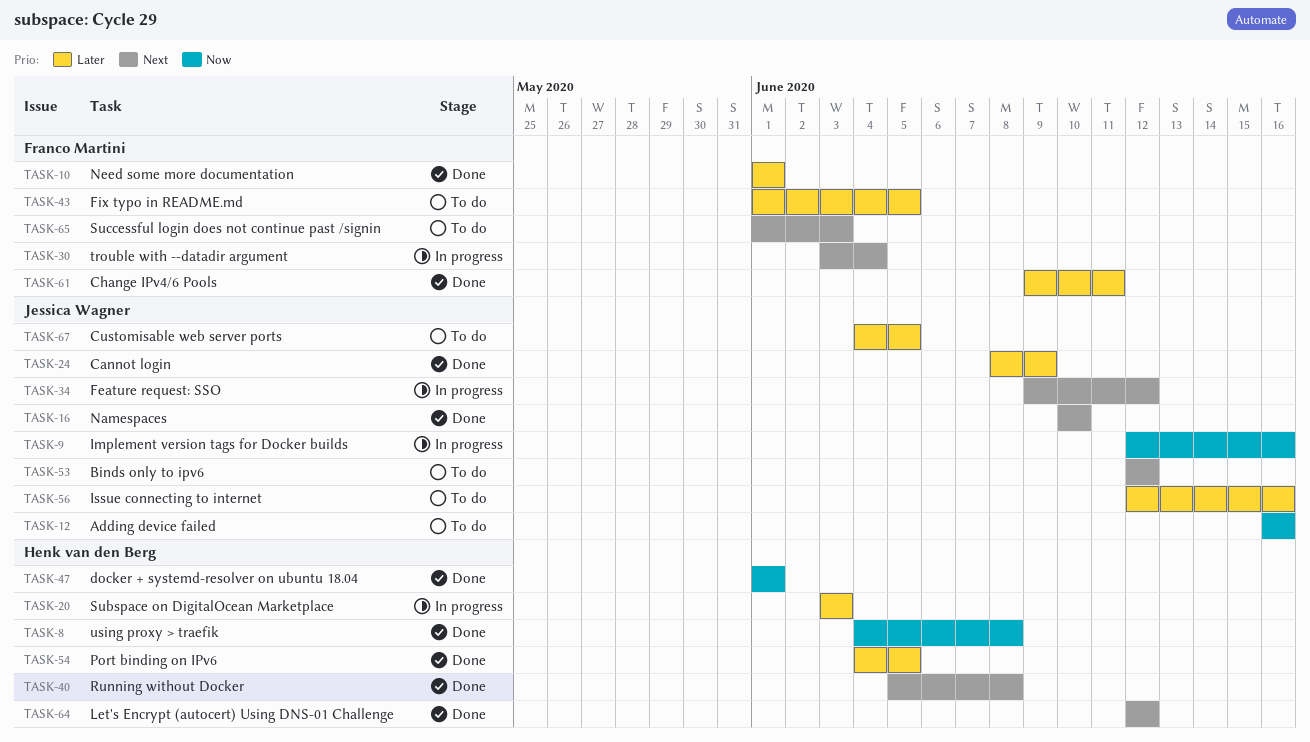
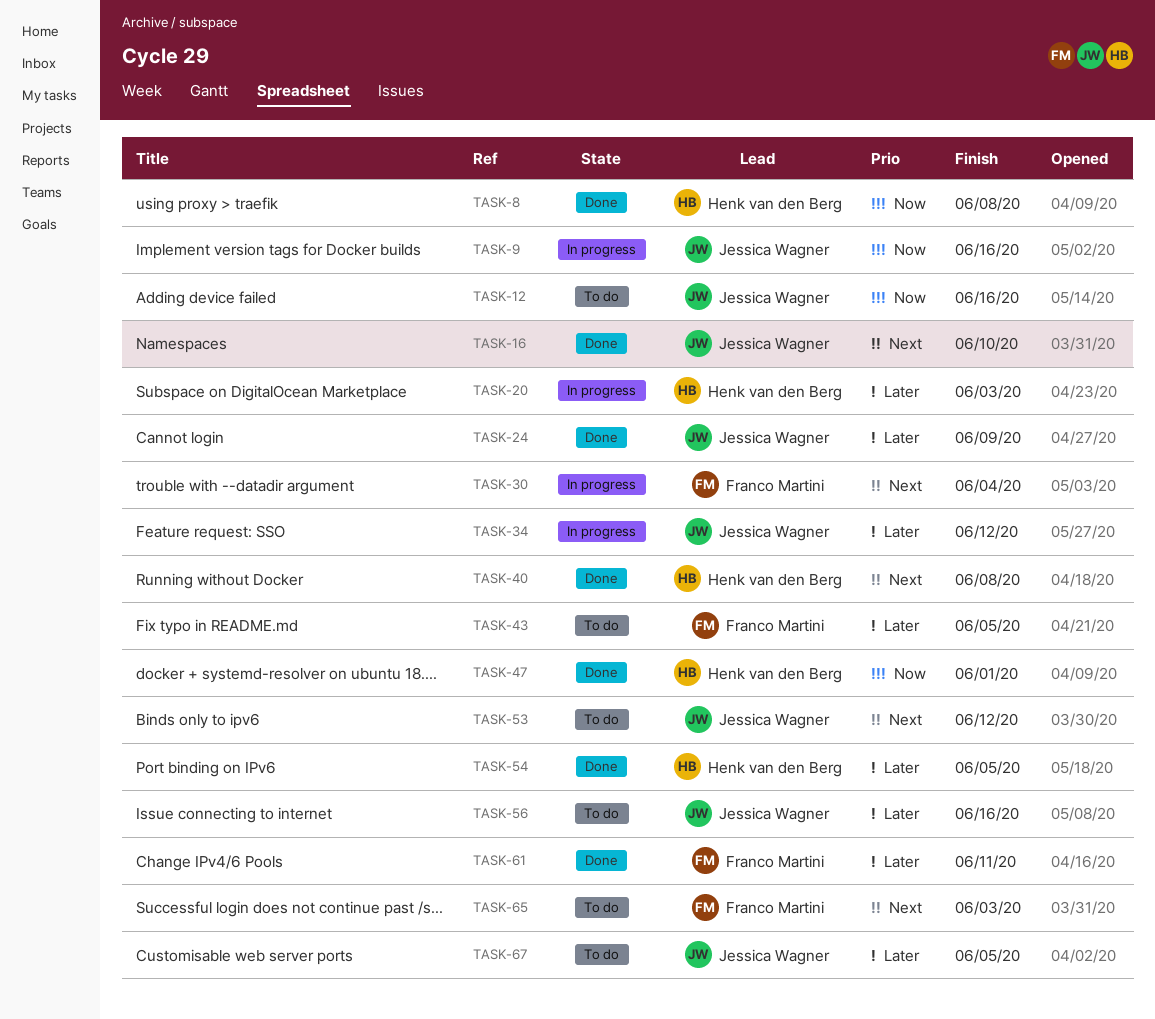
TASK-10: present -> none
TASK-34, priority: Next -> Later
TASK-64: present -> none

